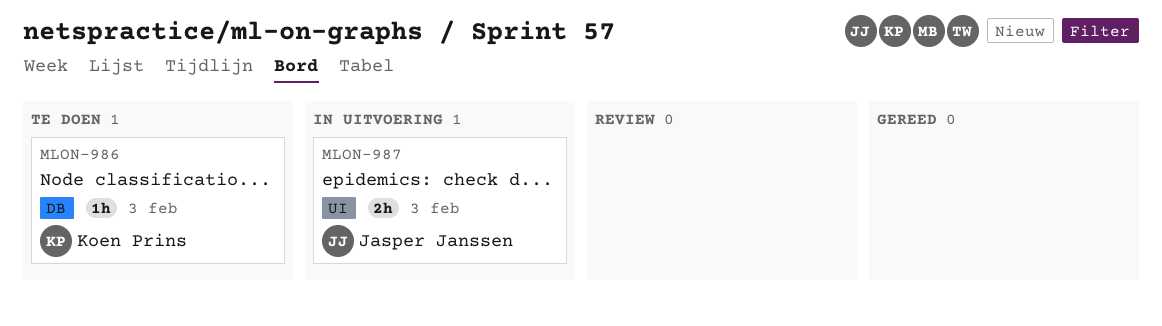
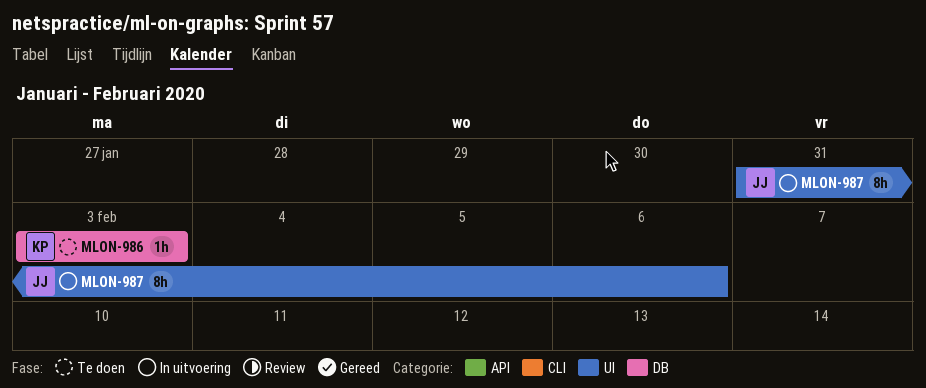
MLON-987, estimate: 2h -> 8h
MLON-987, due: Feb 3 -> Feb 6

